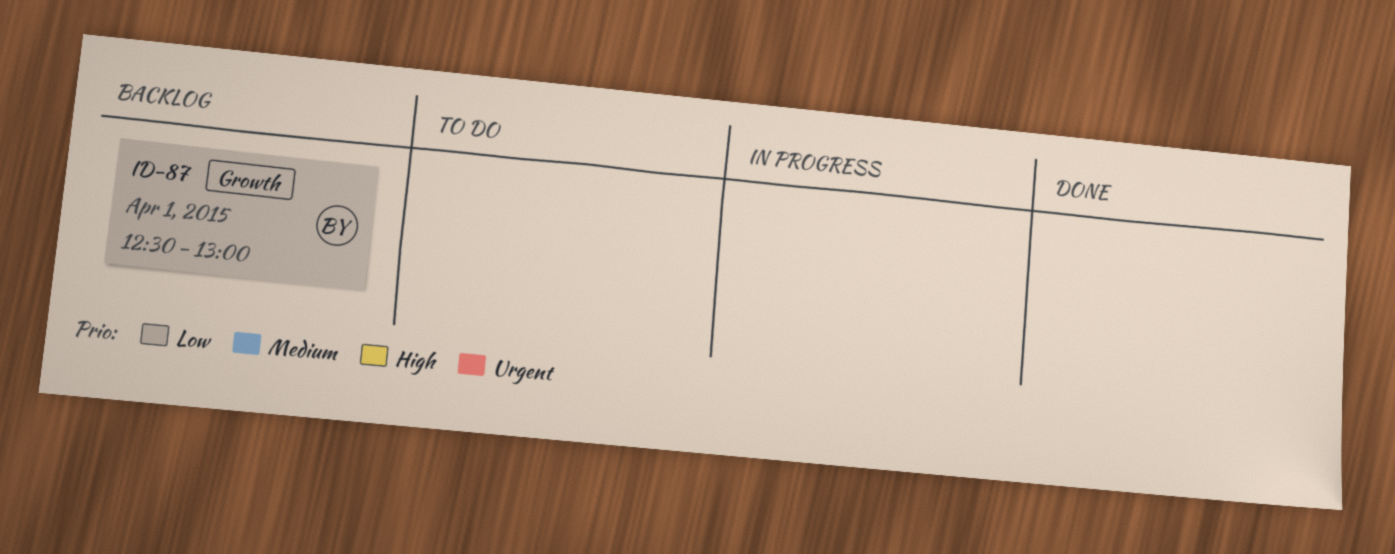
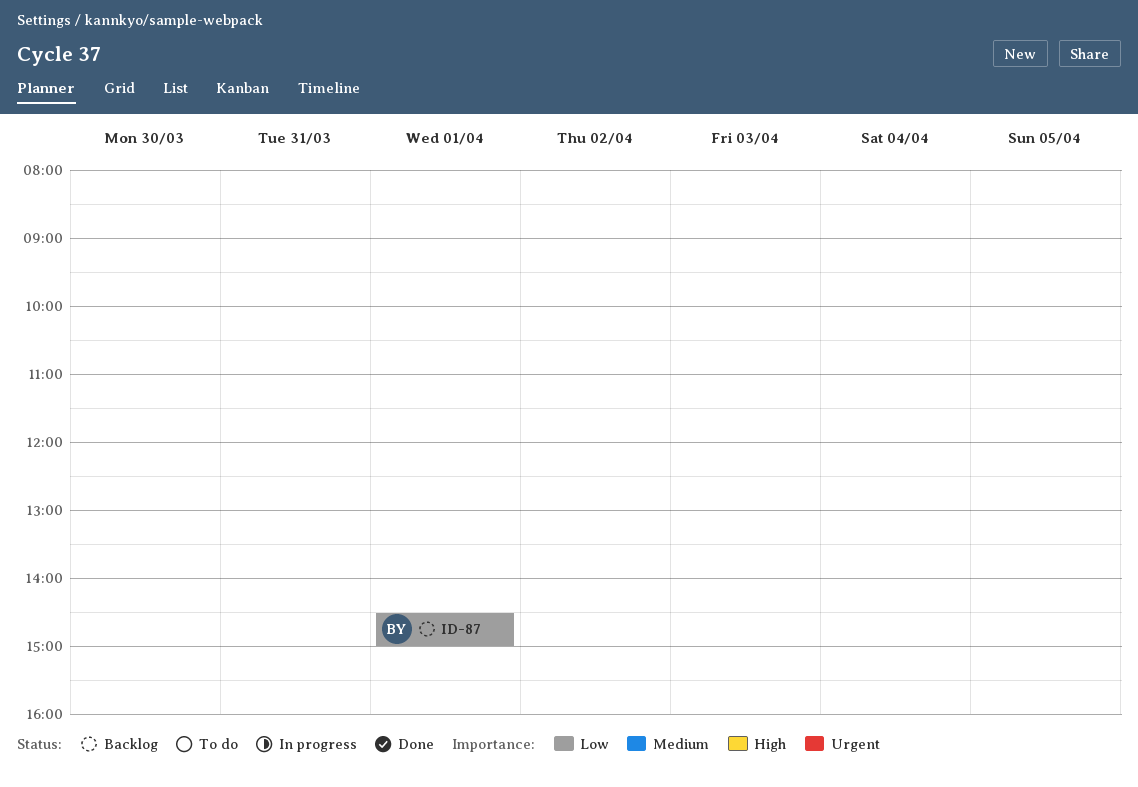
ID-87, begins: 12:30 -> 14:30
ID-87, ends: 13:00 -> 15:00

